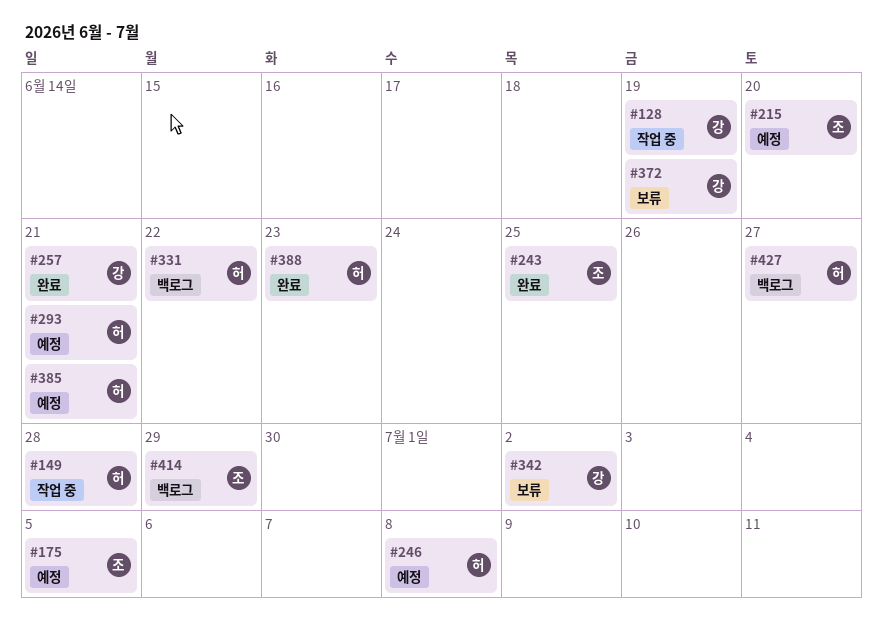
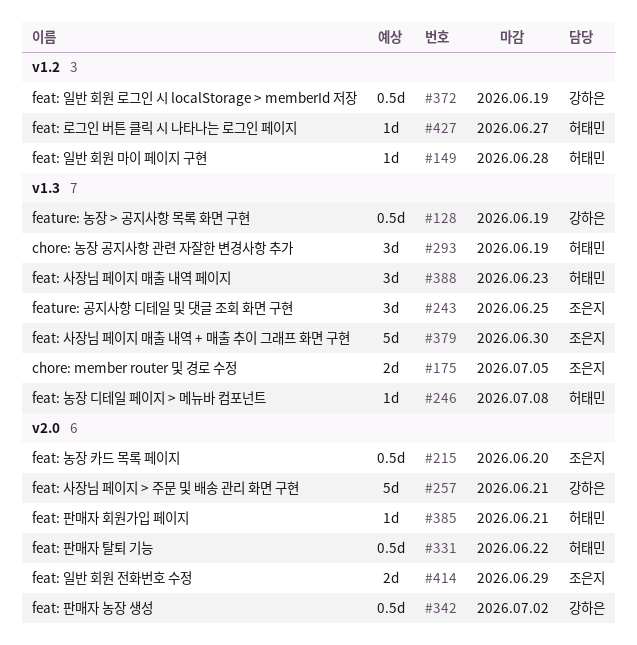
#293, due: Jun 21 -> Jun 19
#379: none -> present

